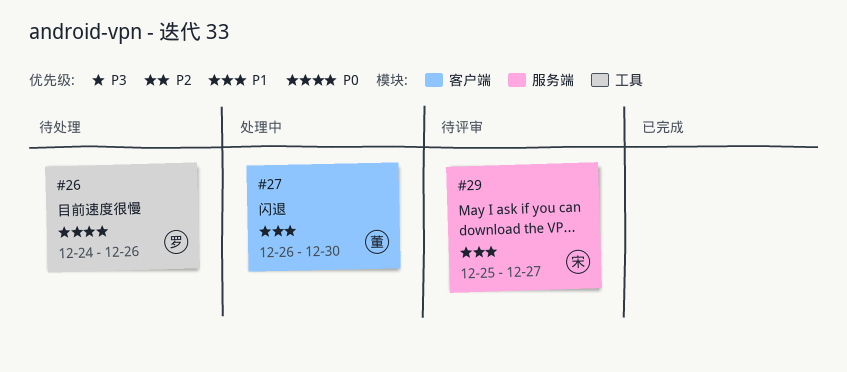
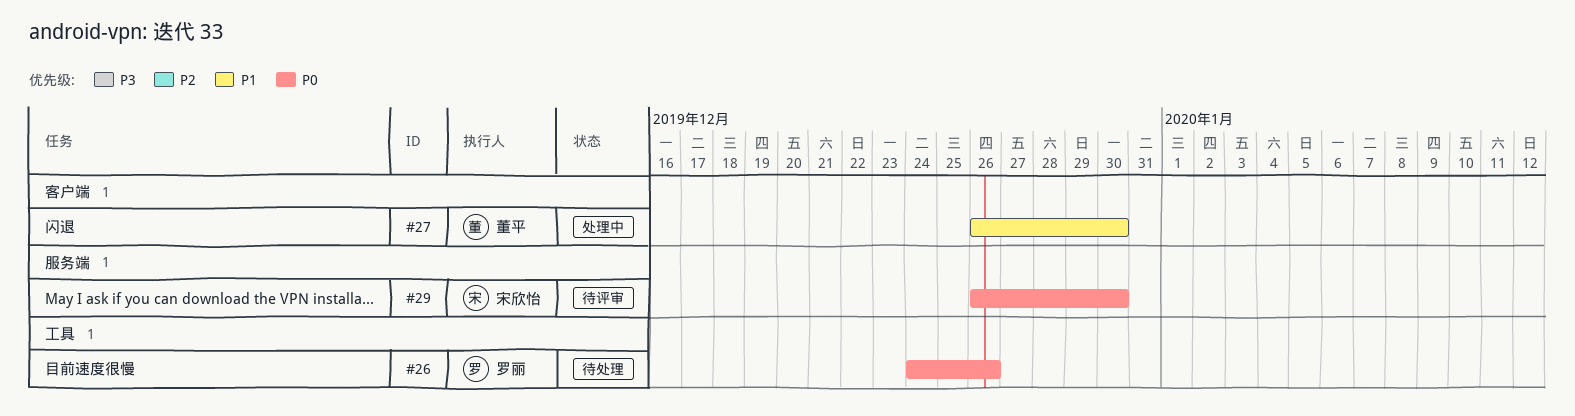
#29, priority: P1 -> P0
#29, start: Dec 25 -> Dec 26
#29, due: Dec 27 -> Dec 30

